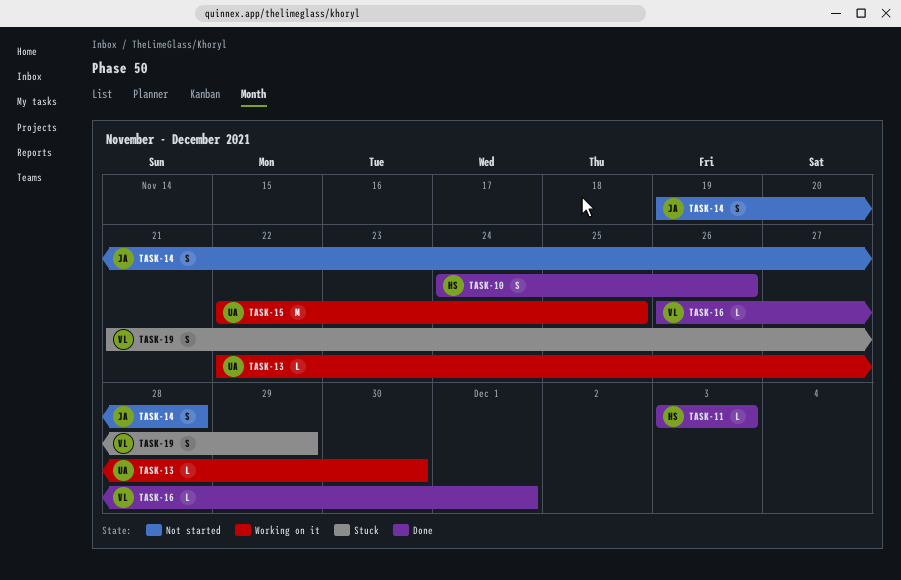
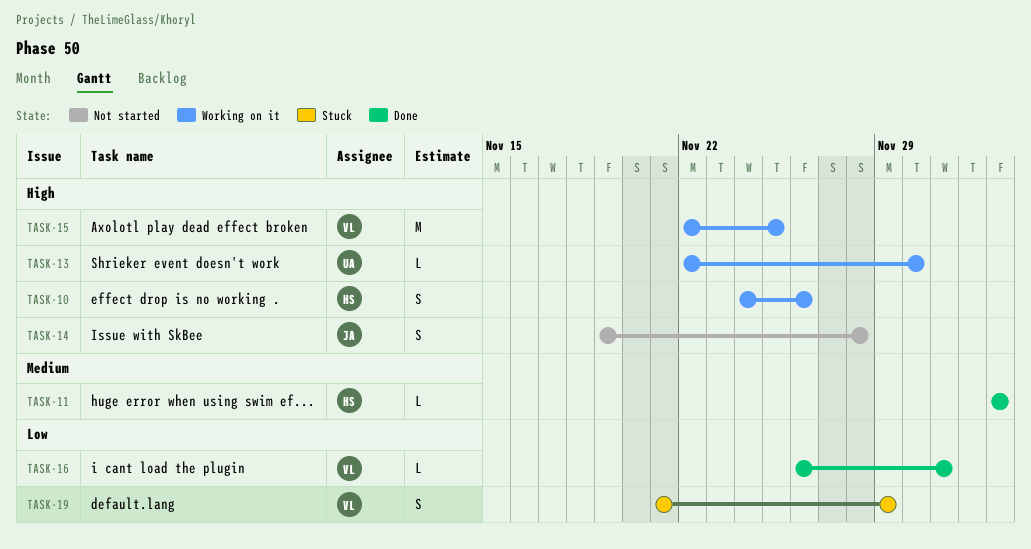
TASK-10, status: Done -> Working on it
TASK-15, owner: UA -> VL

